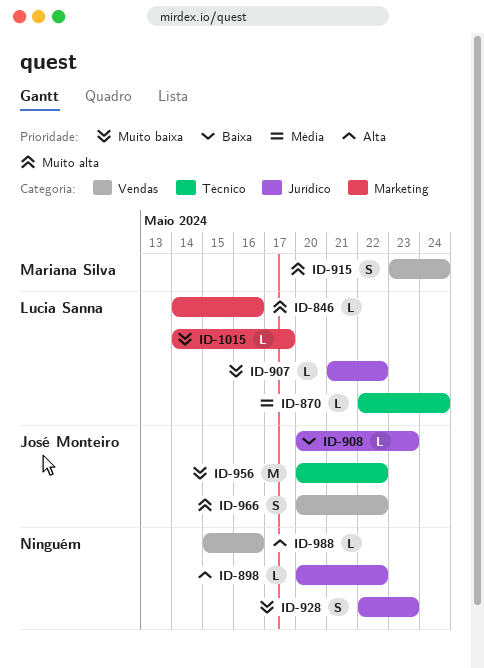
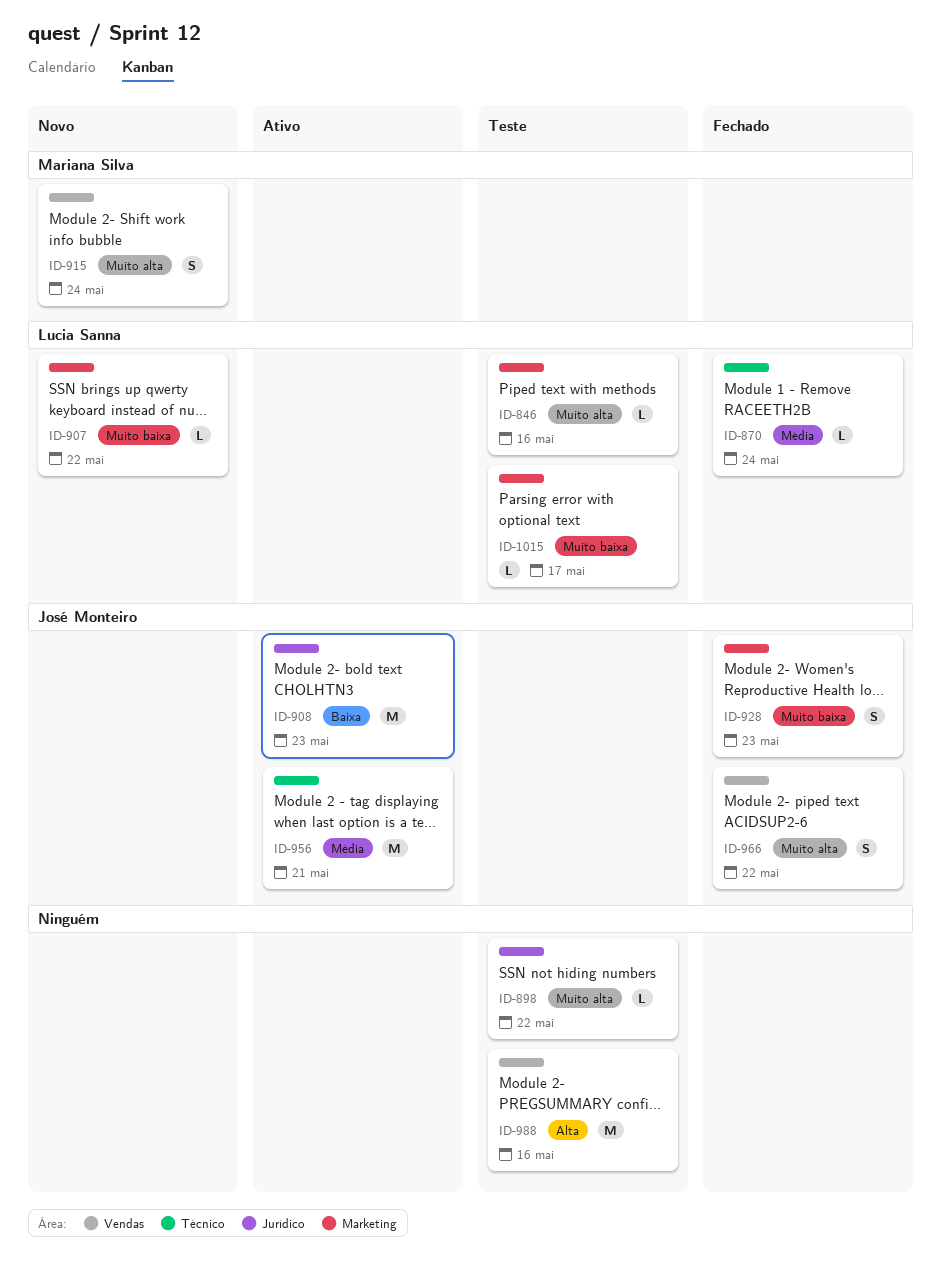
ID-898, priority: Alta -> Muito alta
ID-907, label: Jurídico -> Marketing
ID-908, estimate: L -> M
ID-928, owner: none -> José Monteiro
ID-928, label: Jurídico -> Marketing
ID-956, priority: Muito baixa -> Média
ID-956, due: May 22 -> May 21
ID-988, estimate: L -> M

